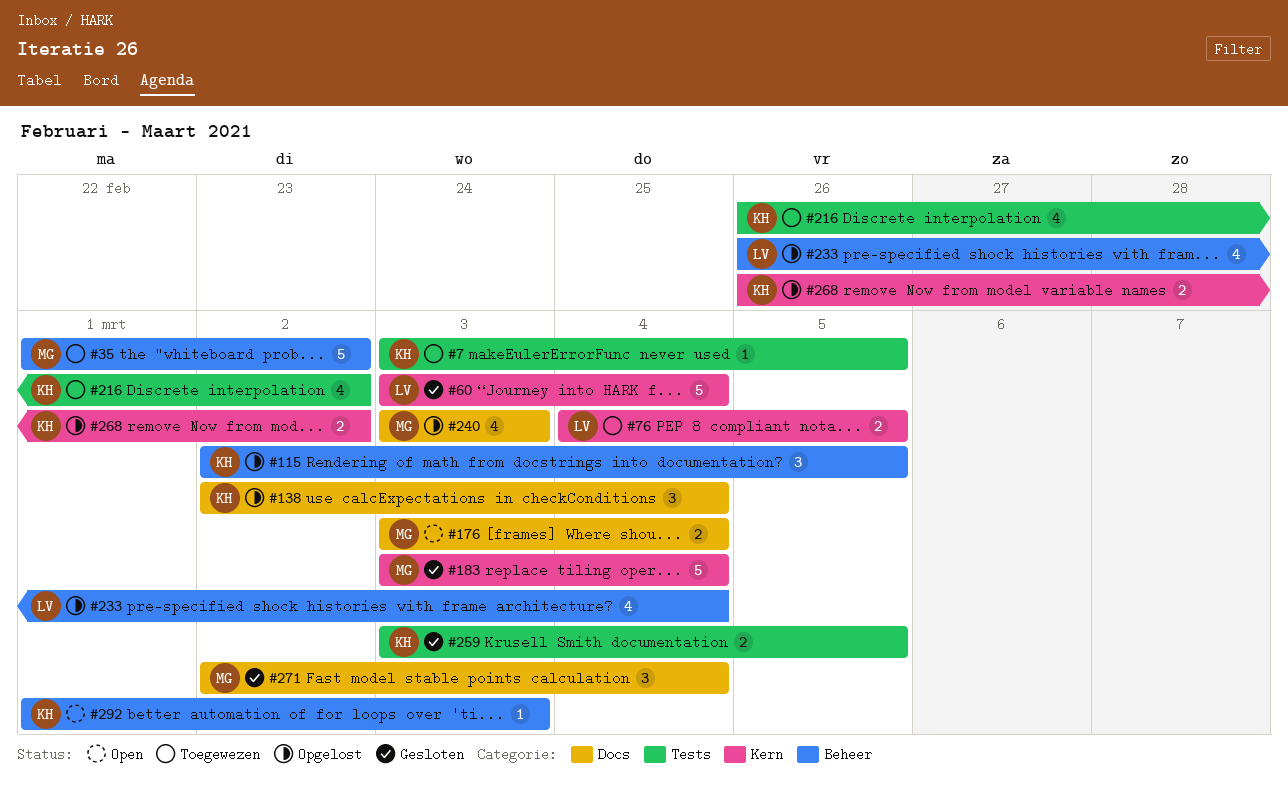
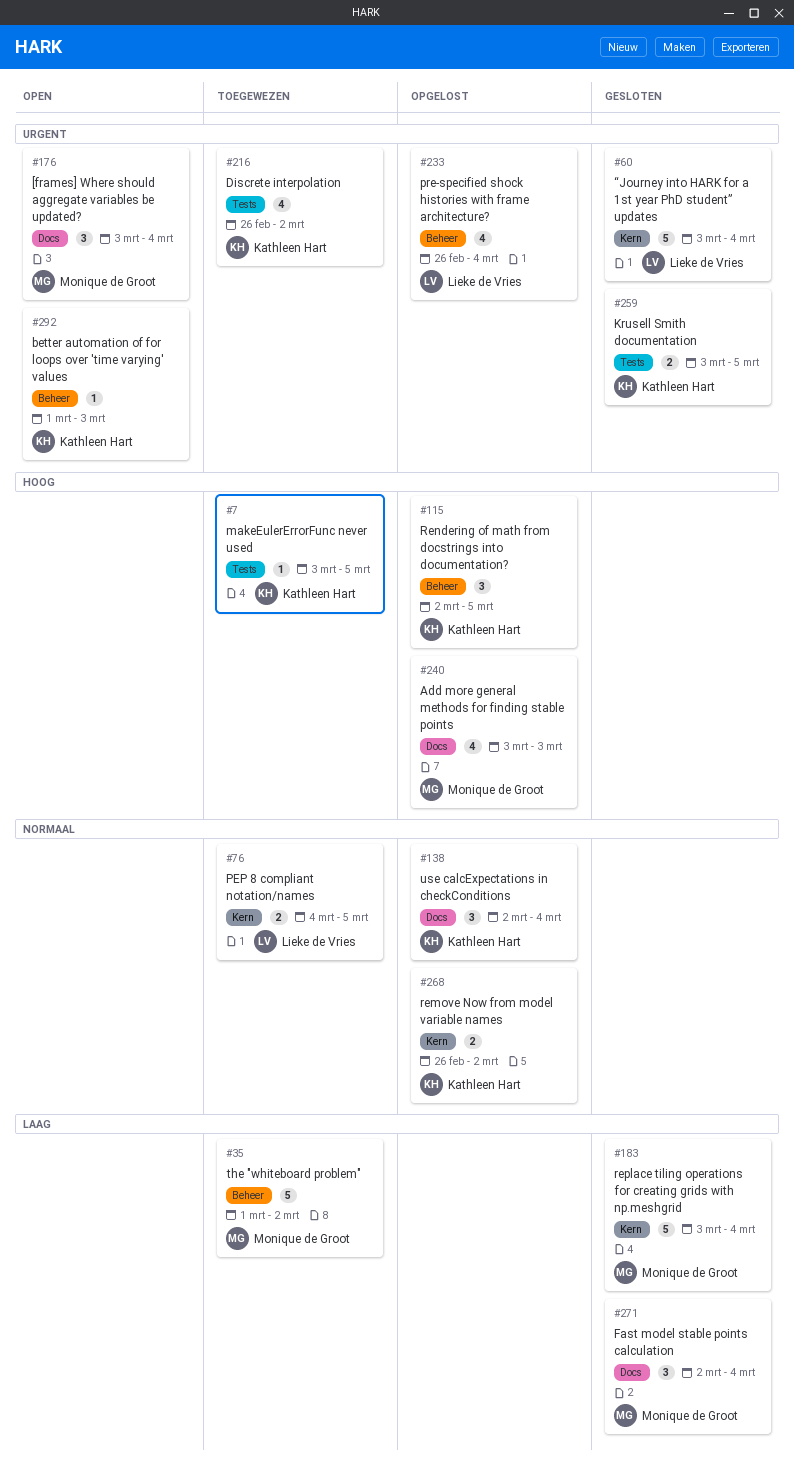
#176, estimate: 2 -> 3

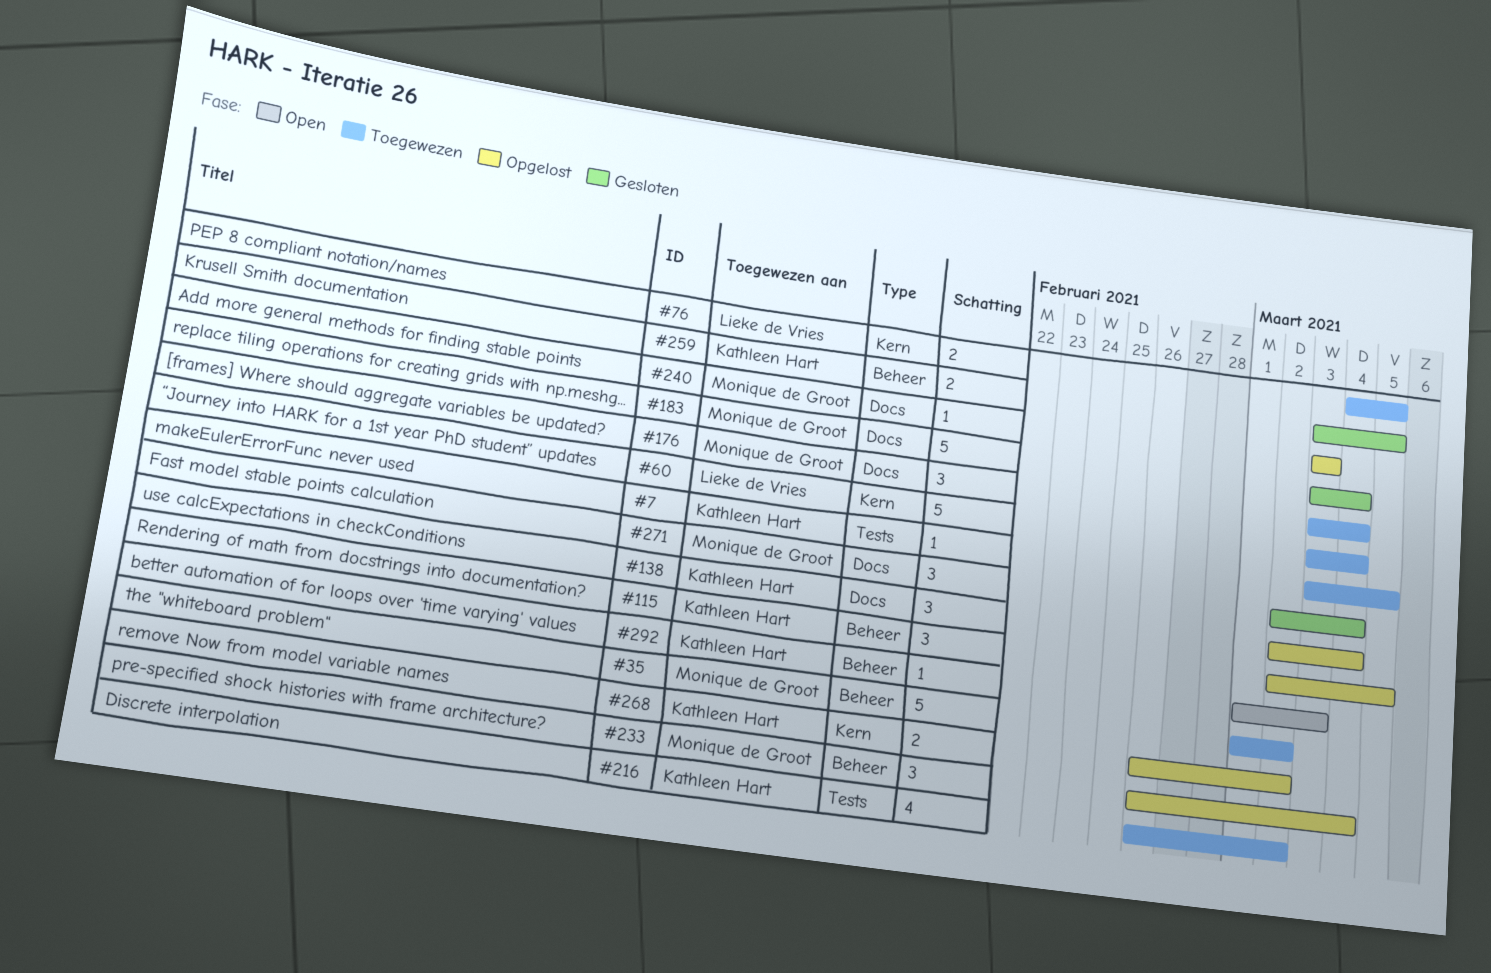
#60, status: Gesloten -> Toegewezen
#176, status: Open -> Toegewezen
#183, label: Kern -> Docs
#233, owner: Lieke de Vries -> Monique de Groot
#233, estimate: 4 -> 3
#240, estimate: 4 -> 1
#259, label: Tests -> Beheer

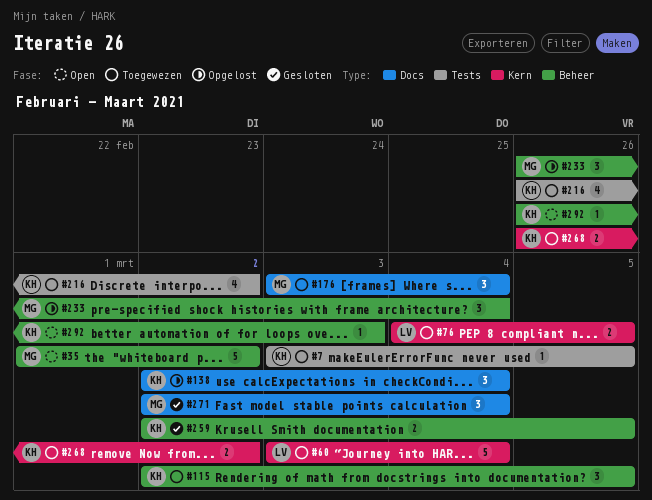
#35, status: Toegewezen -> Open
#115, status: Opgelost -> Toegewezen
#183: present -> none
#240: present -> none
#259, start: Mar 3 -> Mar 2
#268, status: Opgelost -> Toegewezen
#292, start: Mar 1 -> Feb 26

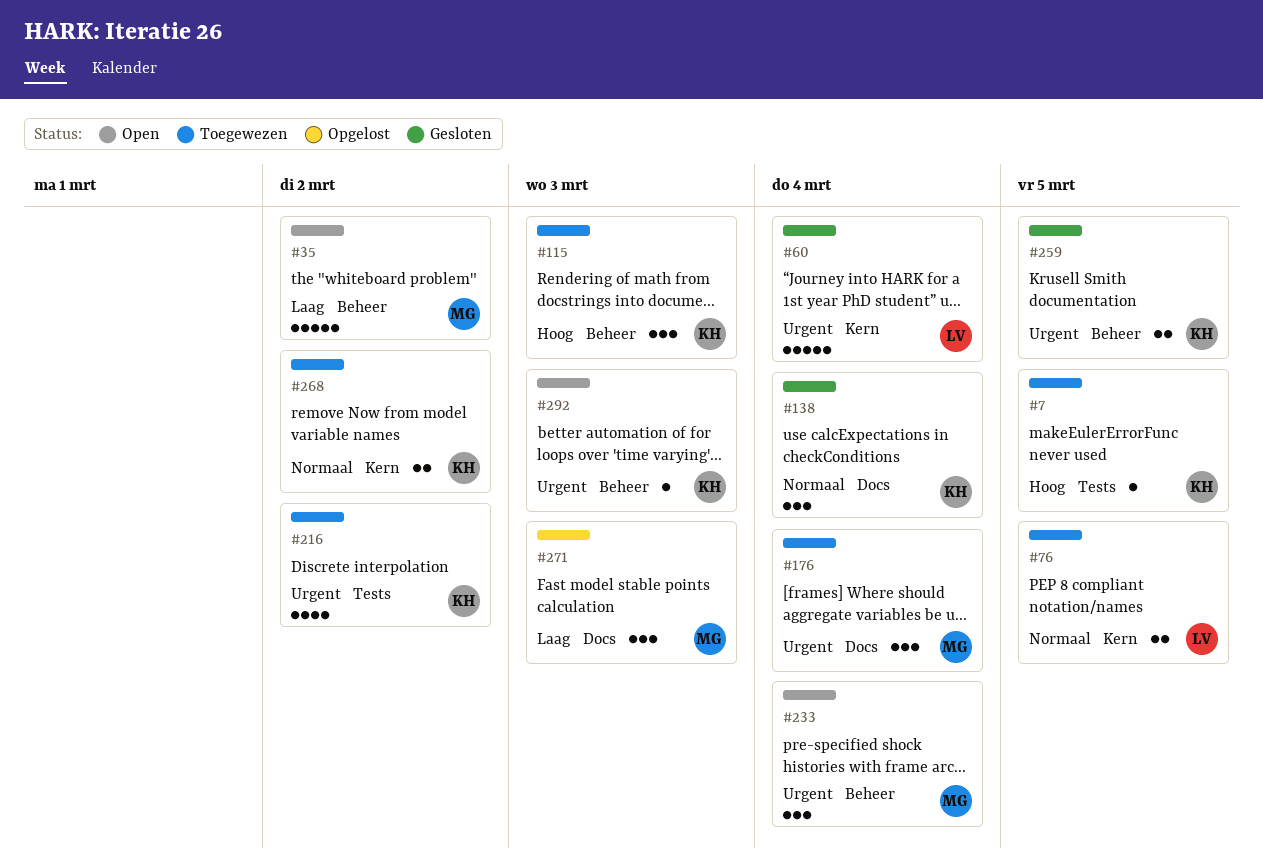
#60, status: Toegewezen -> Gesloten
#115, due: Mar 5 -> Mar 3
#138, status: Opgelost -> Gesloten
#233, status: Opgelost -> Open
#271, status: Gesloten -> Opgelost
#271, due: Mar 4 -> Mar 3

